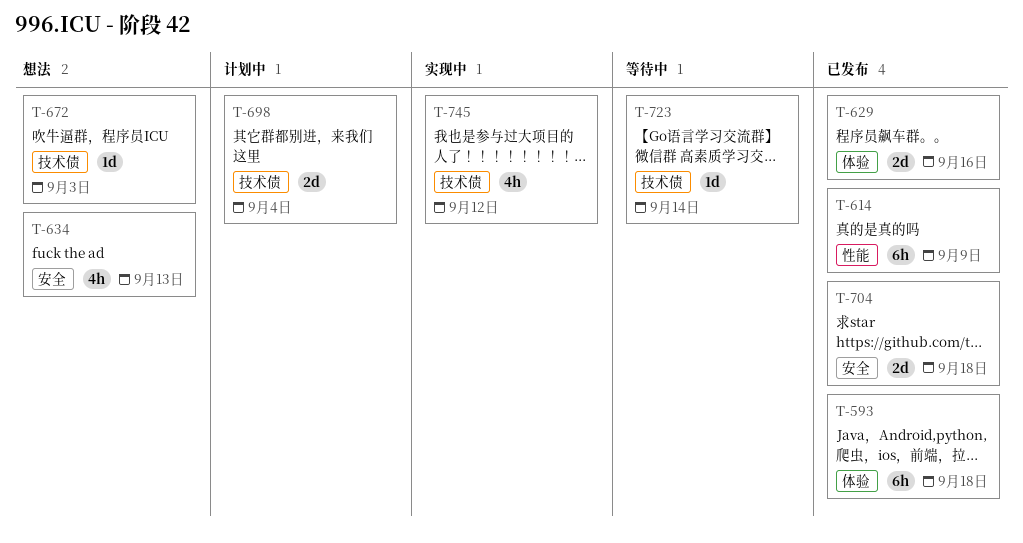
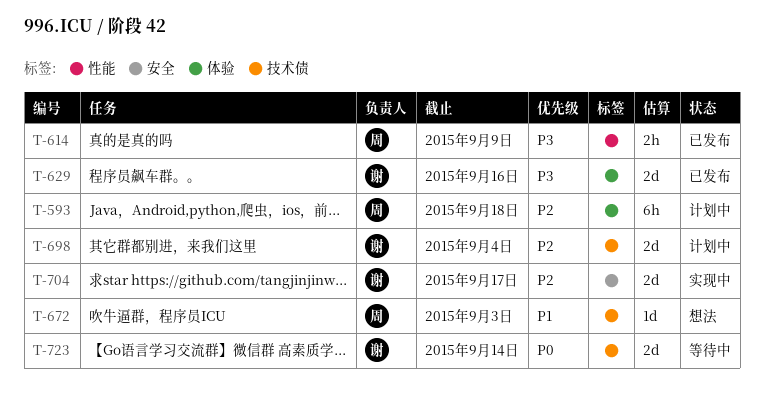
T-593, status: 已发布 -> 计划中
T-614, estimate: 6h -> 2h
T-634: present -> none
T-704, status: 已发布 -> 实现中
T-704, due: Sep 18 -> Sep 17
T-723, estimate: 1d -> 2d
T-745: present -> none

